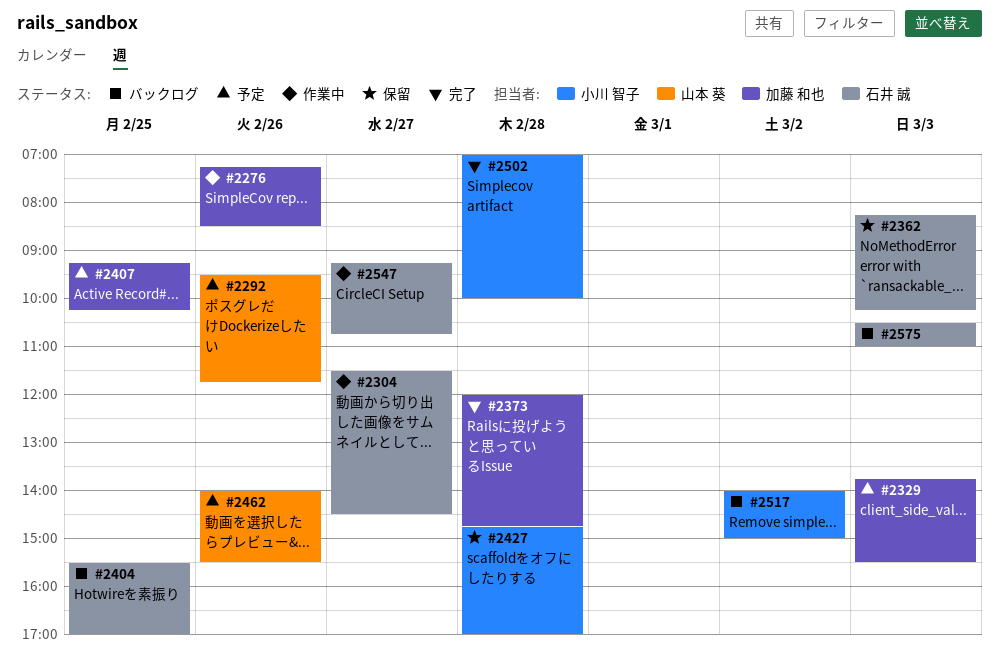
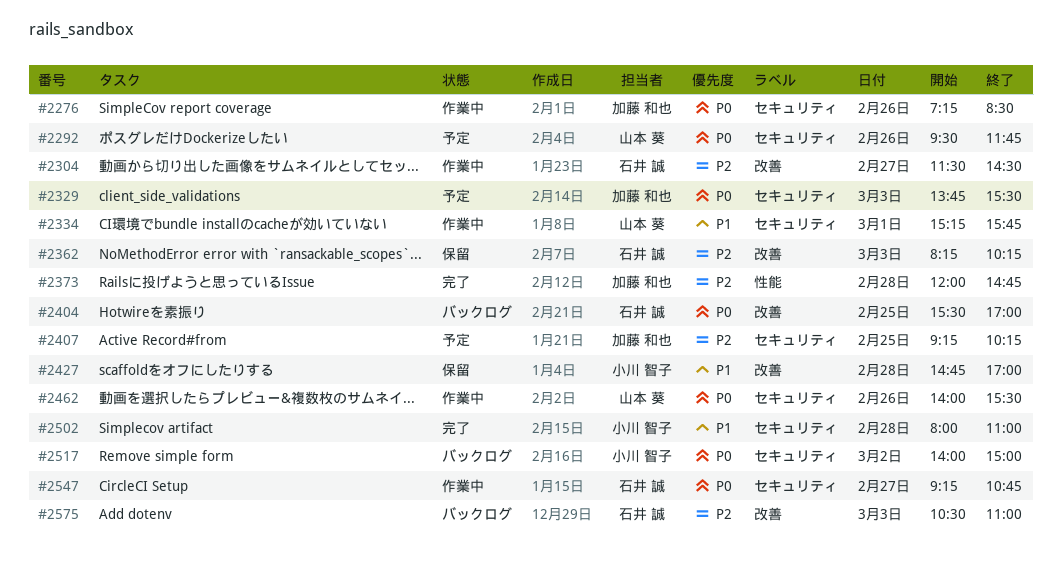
#2334: none -> present
#2462, status: 予定 -> 作業中
#2502, begins: 07:00 -> 08:00
#2502, ends: 10:00 -> 11:00

